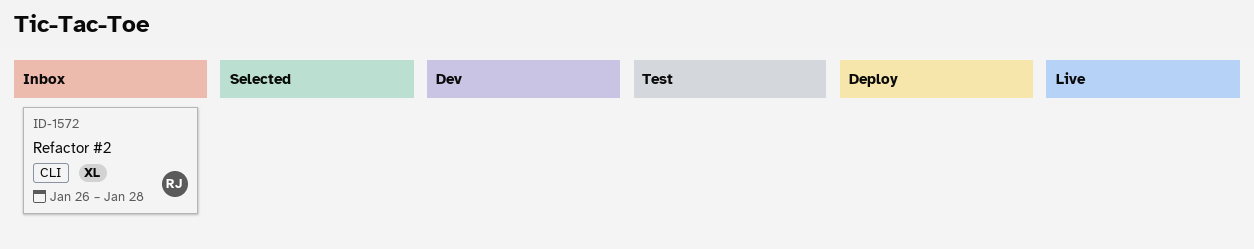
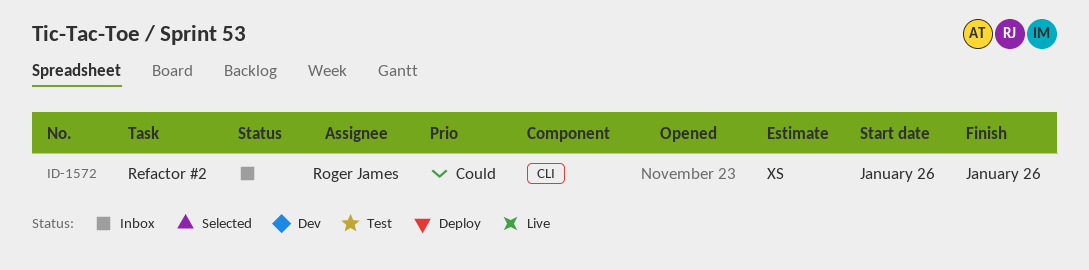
ID-1572, estimate: XL -> XS
ID-1572, due: Jan 28 -> Jan 26

